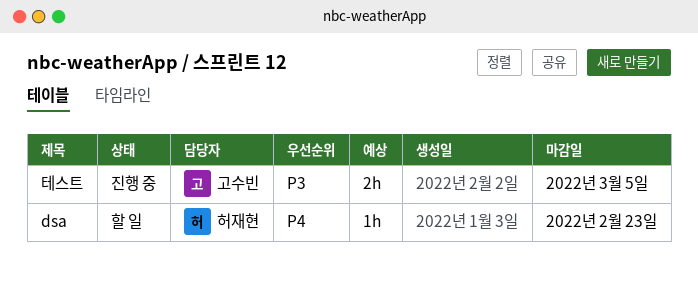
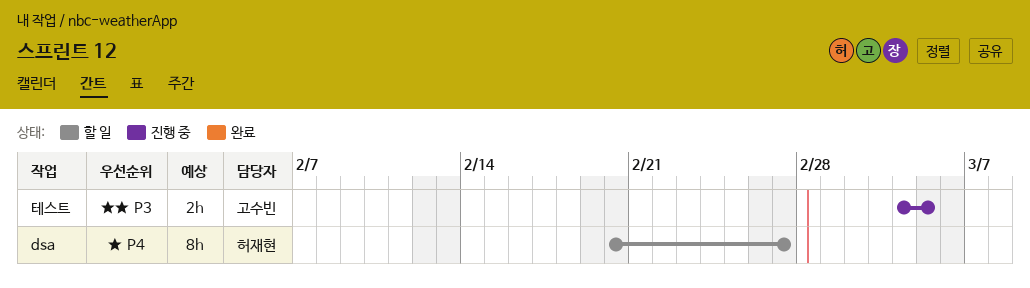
dsa, estimate: 1h -> 8h
dsa, due: Feb 23 -> Feb 27

